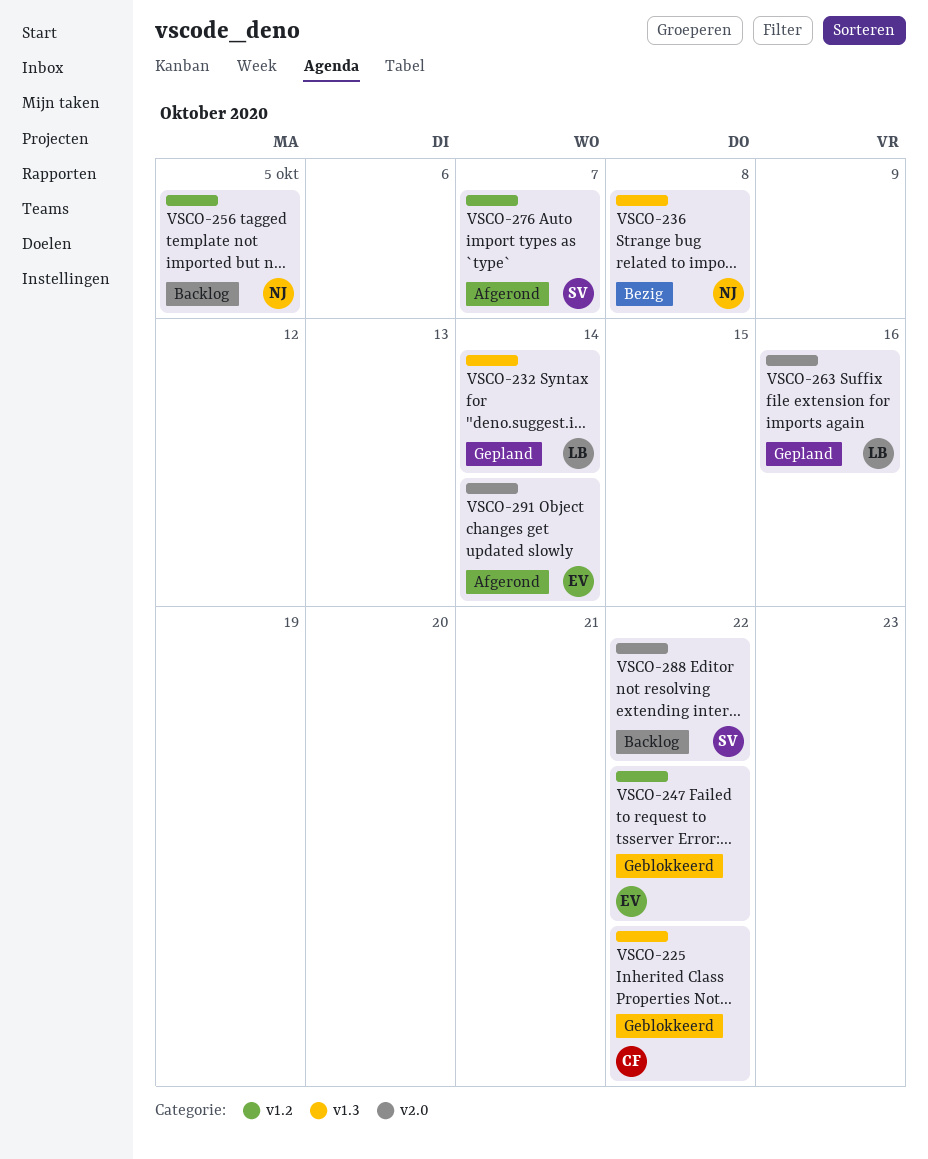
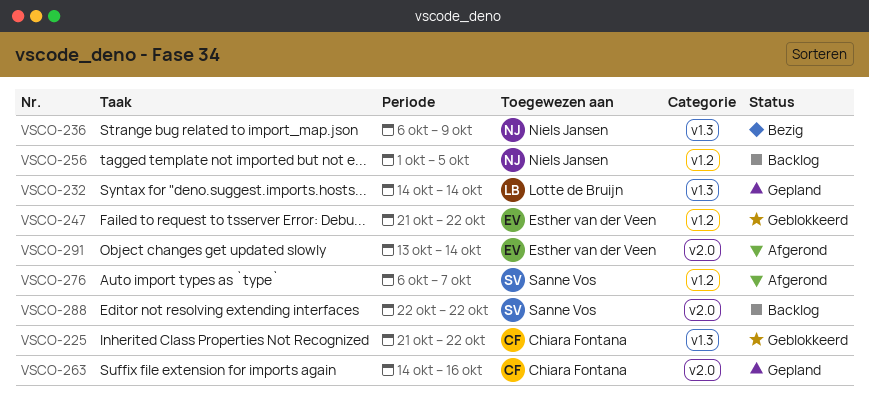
VSCO-236, due: Oct 8 -> Oct 9
VSCO-263, owner: Lotte de Bruijn -> Chiara Fontana

